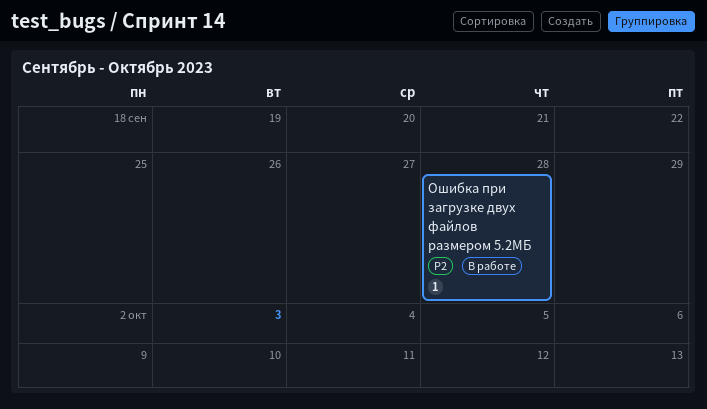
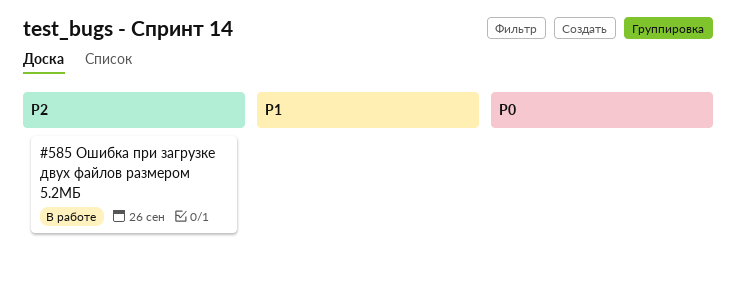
Ошибка при загрузке двух файлов размером 5.2МБ, due: Sep 28 -> Sep 26

